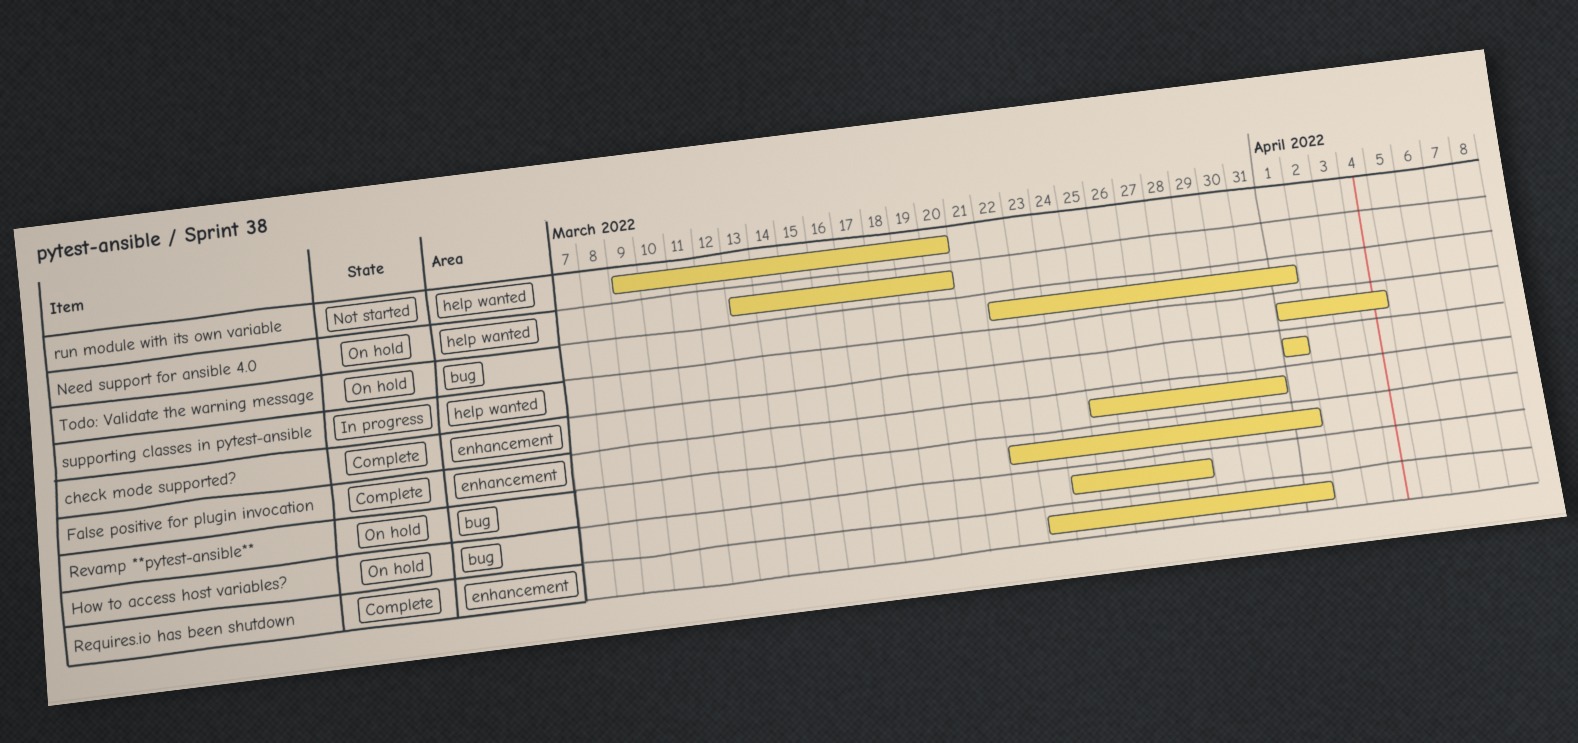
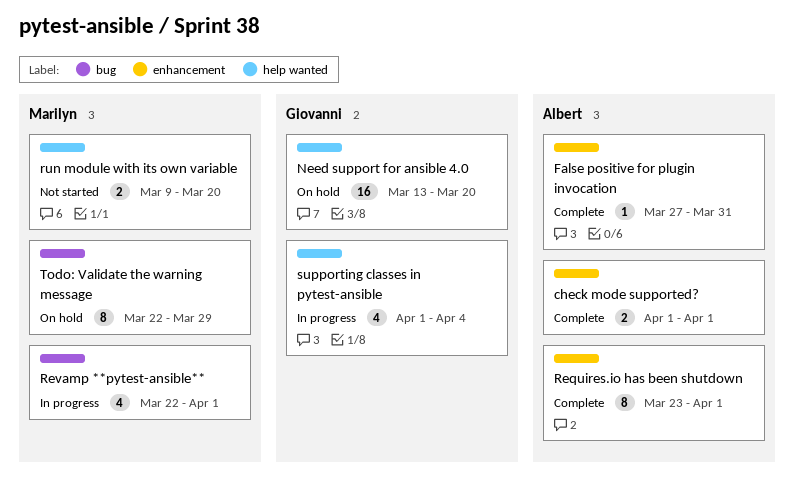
False positive for plugin invocation, start: Mar 25 -> Mar 27
How to access host variables?: present -> none
Revamp **pytest-ansible**, status: On hold -> In progress
Todo: Validate the warning message, due: Apr 1 -> Mar 29

